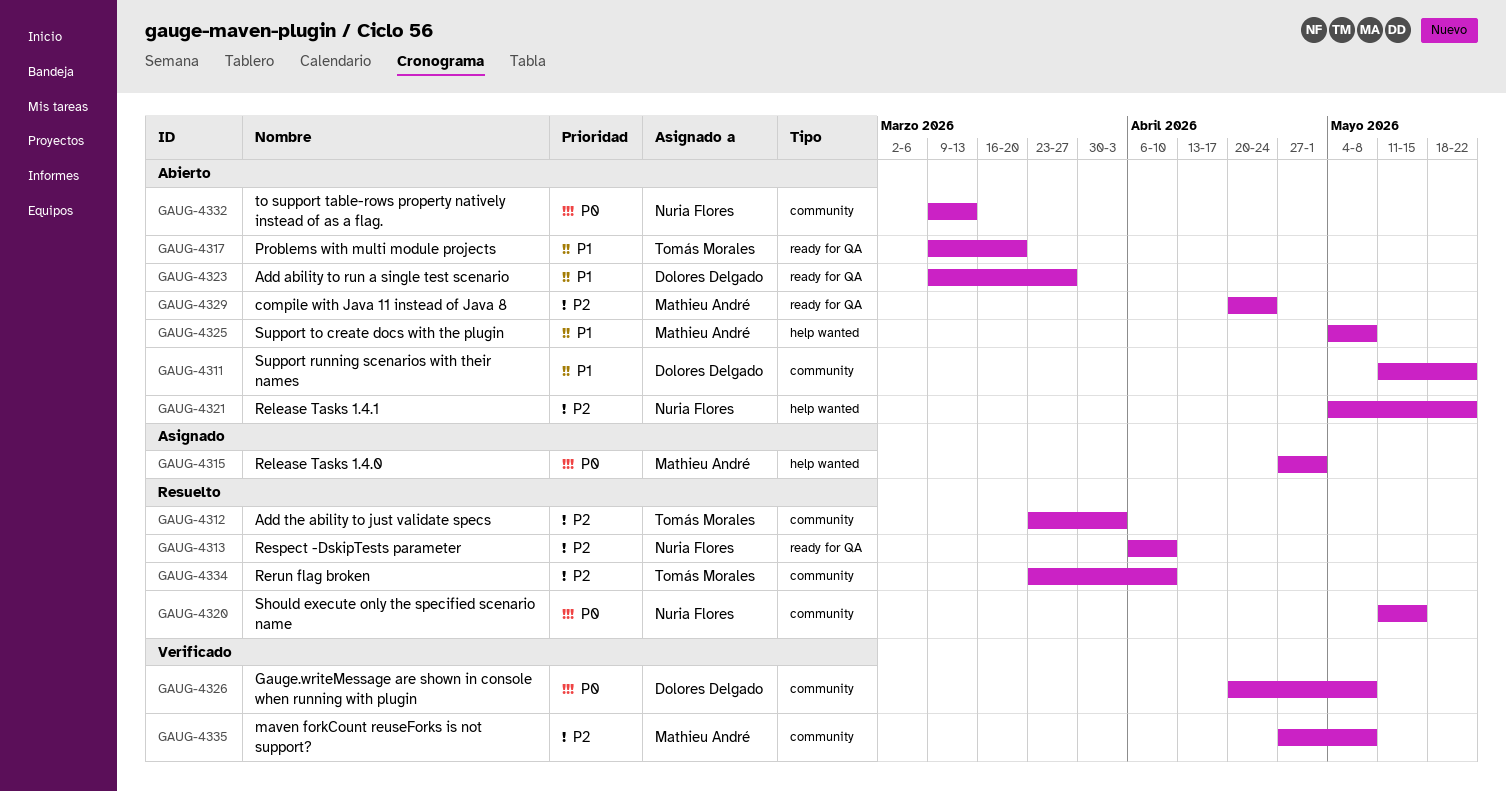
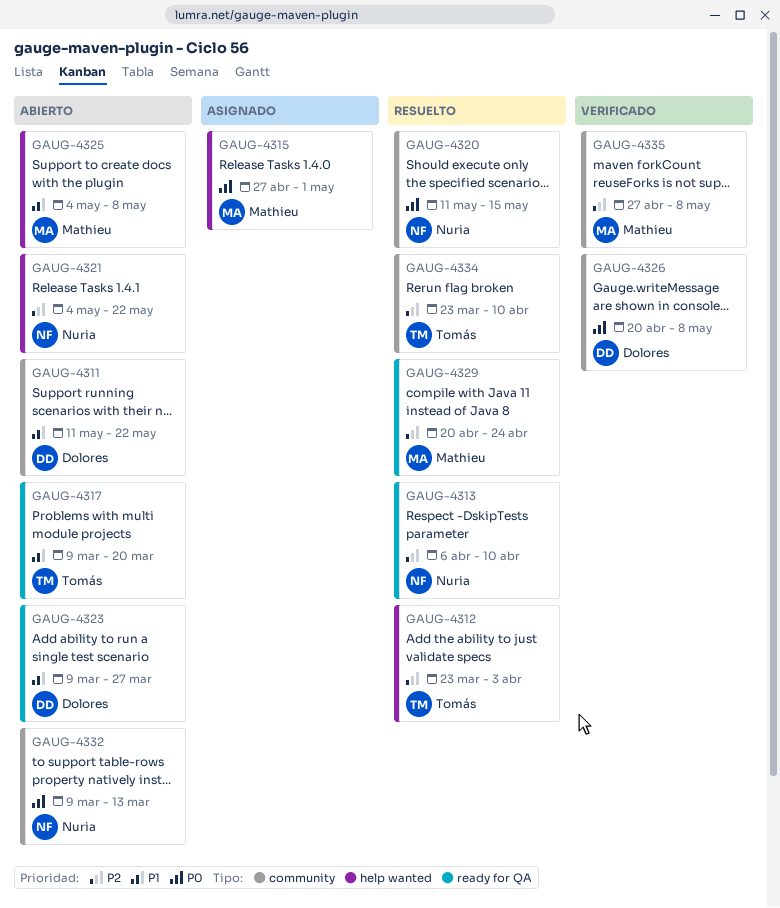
GAUG-4312, label: community -> help wanted
GAUG-4329, status: Abierto -> Resuelto

